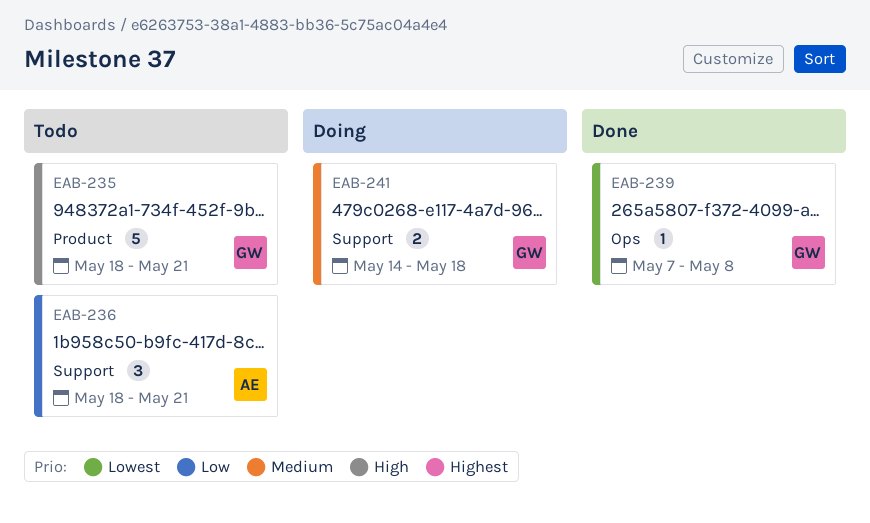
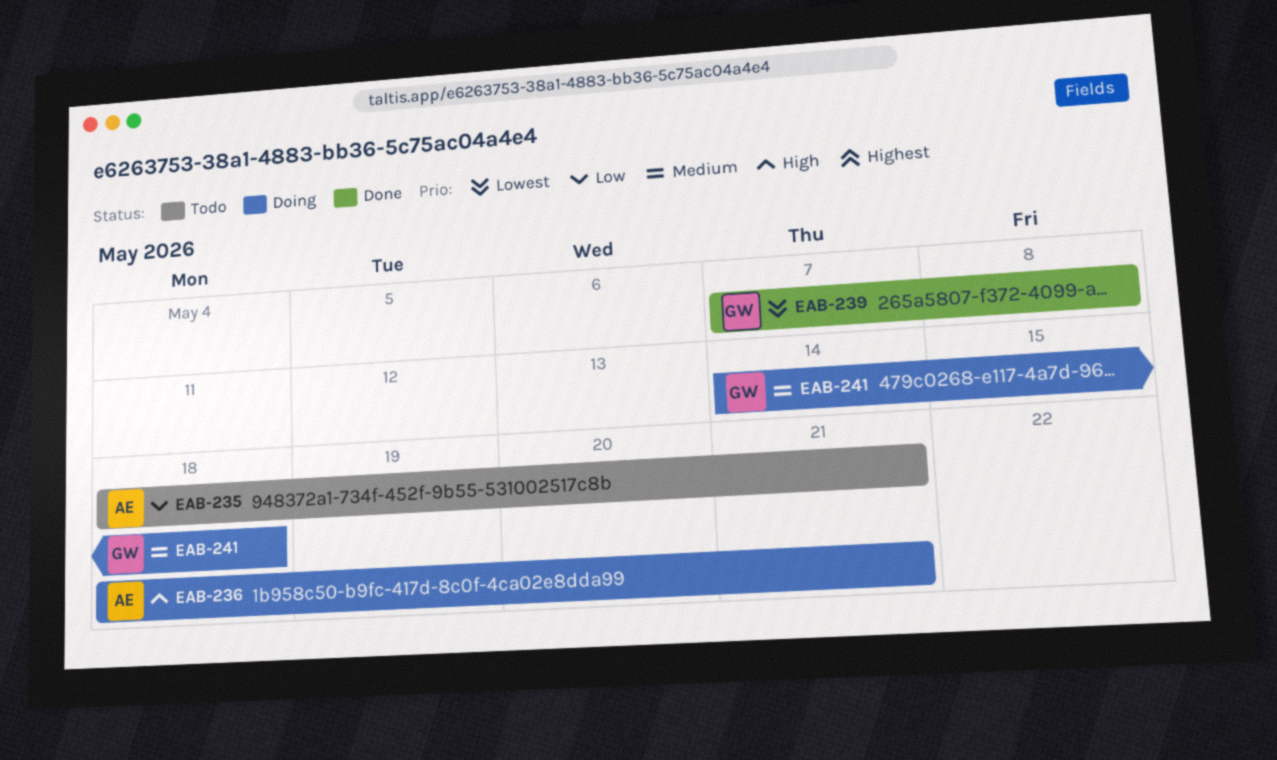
EAB-235, owner: GW -> AE
EAB-235, priority: High -> Low
EAB-236, status: Todo -> Doing
EAB-236, priority: Low -> High

